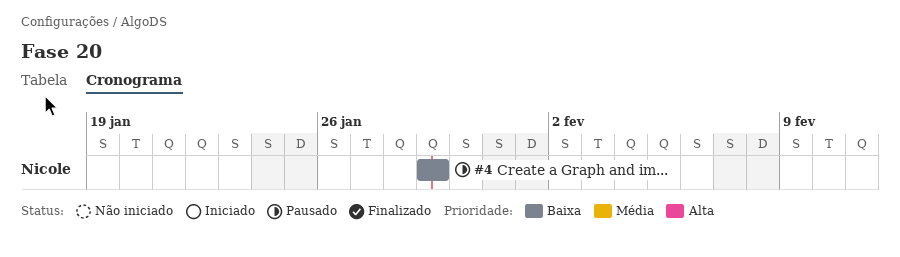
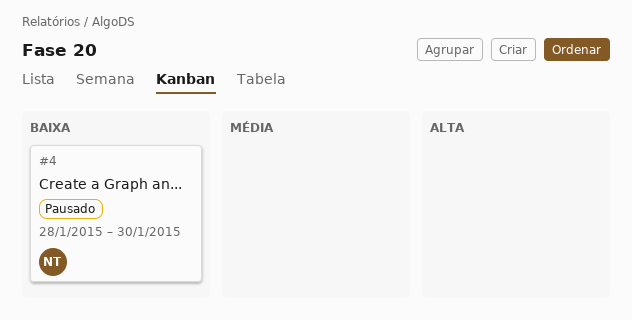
#4, start: Jan 29 -> Jan 28
#4, due: Jan 29 -> Jan 30

